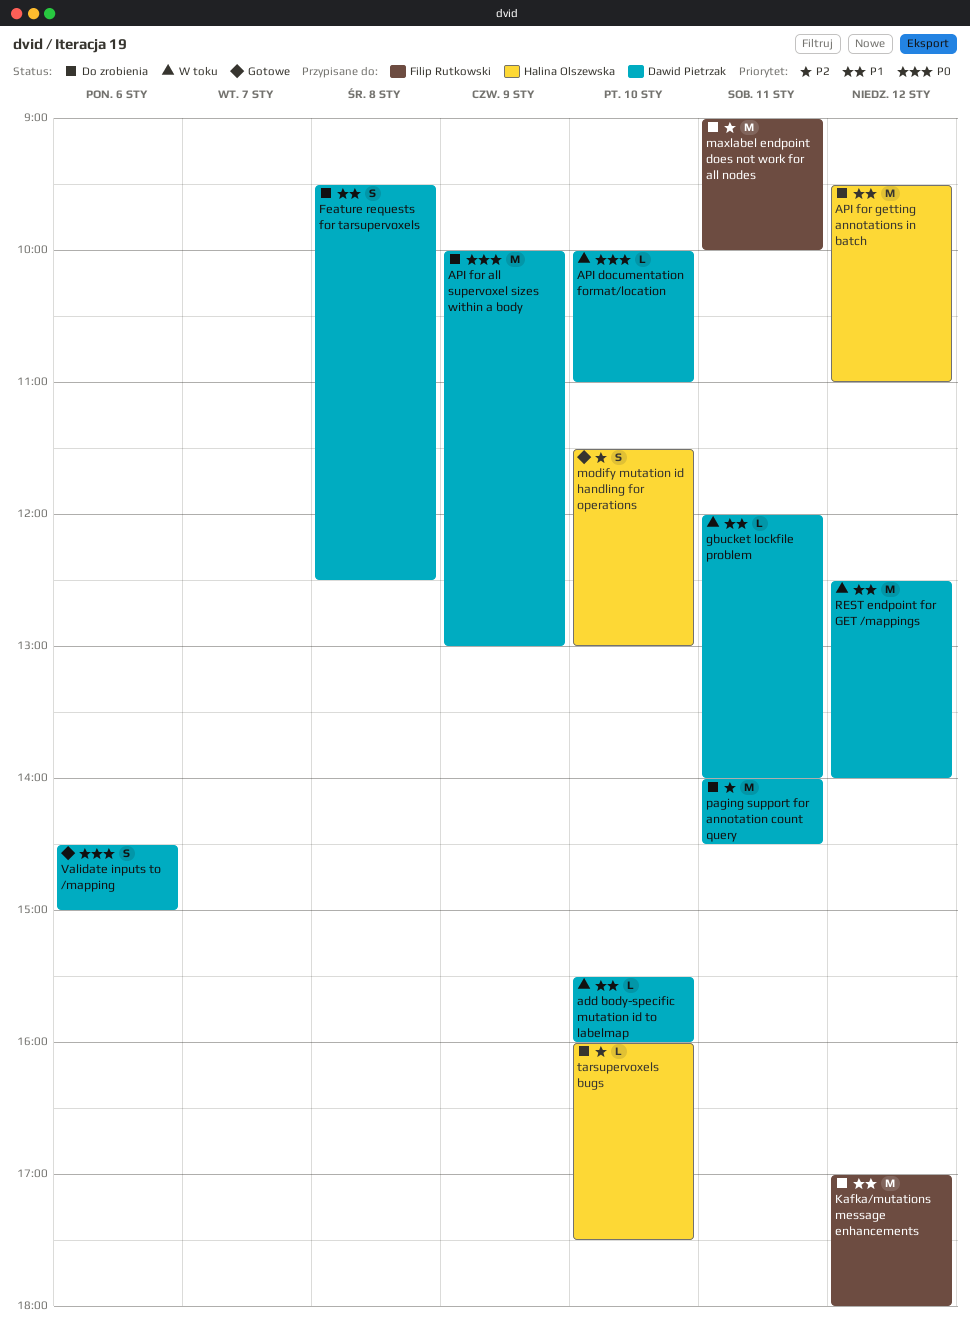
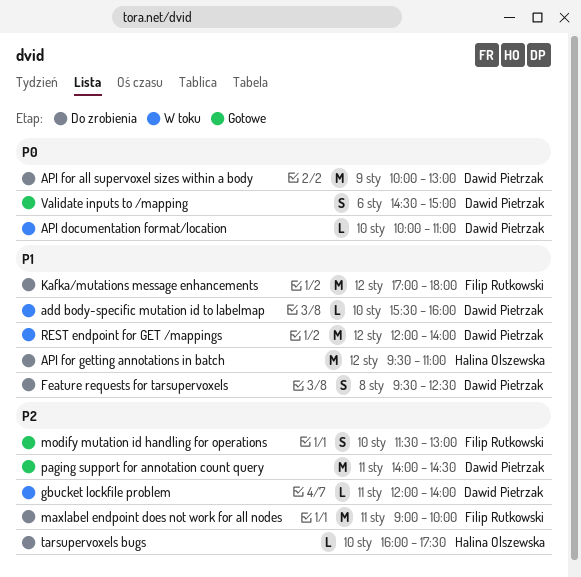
gbucket lockfile problem, priority: P1 -> P2
modify mutation id handling for operations, owner: Halina Olszewska -> Filip Rutkowski
paging support for annotation count query, status: Do zrobienia -> Gotowe
REST endpoint for GET /mappings, begins: 12:30 -> 12:00

